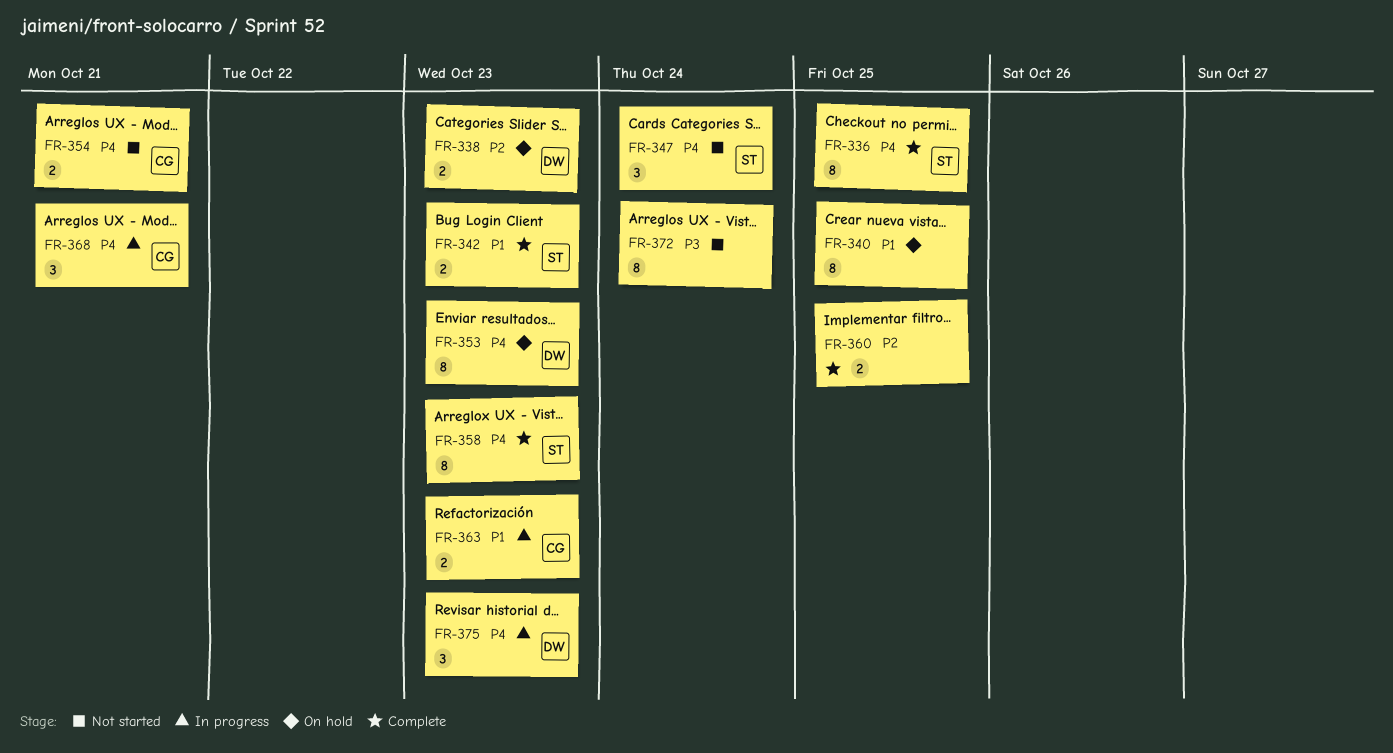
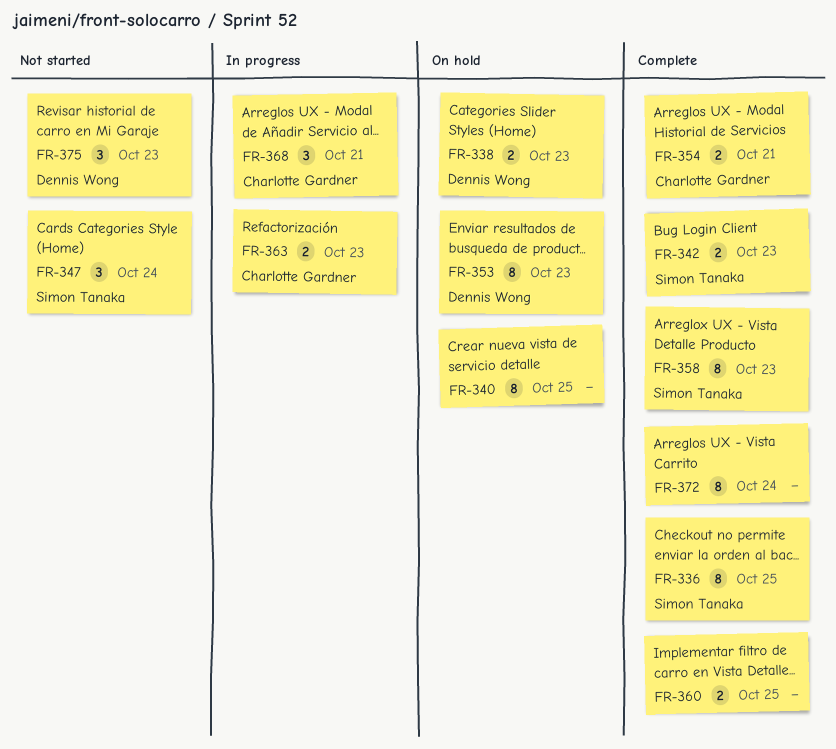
FR-354, status: Not started -> Complete
FR-372, status: Not started -> Complete
FR-375, status: In progress -> Not started

